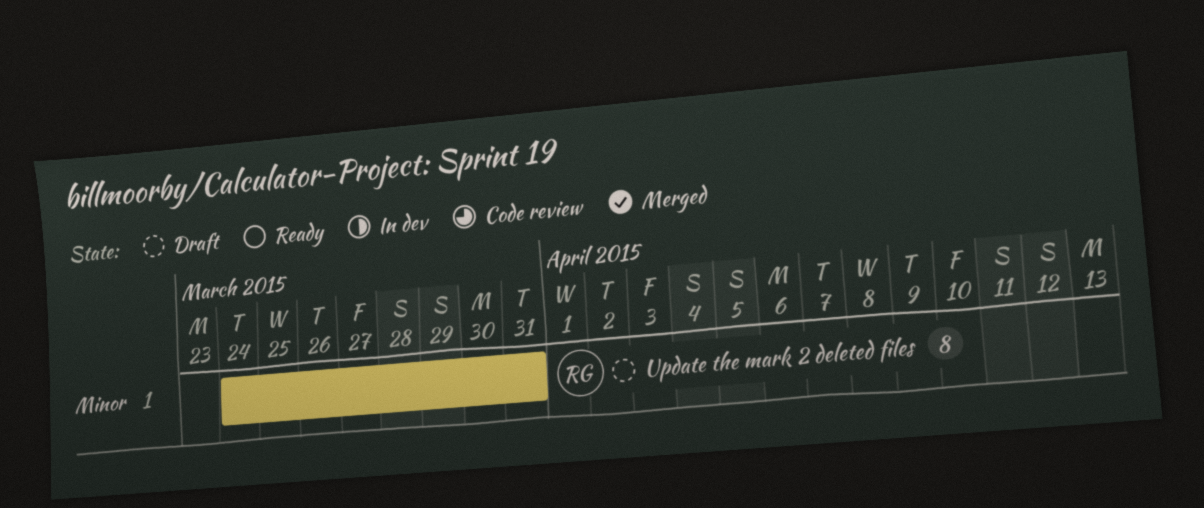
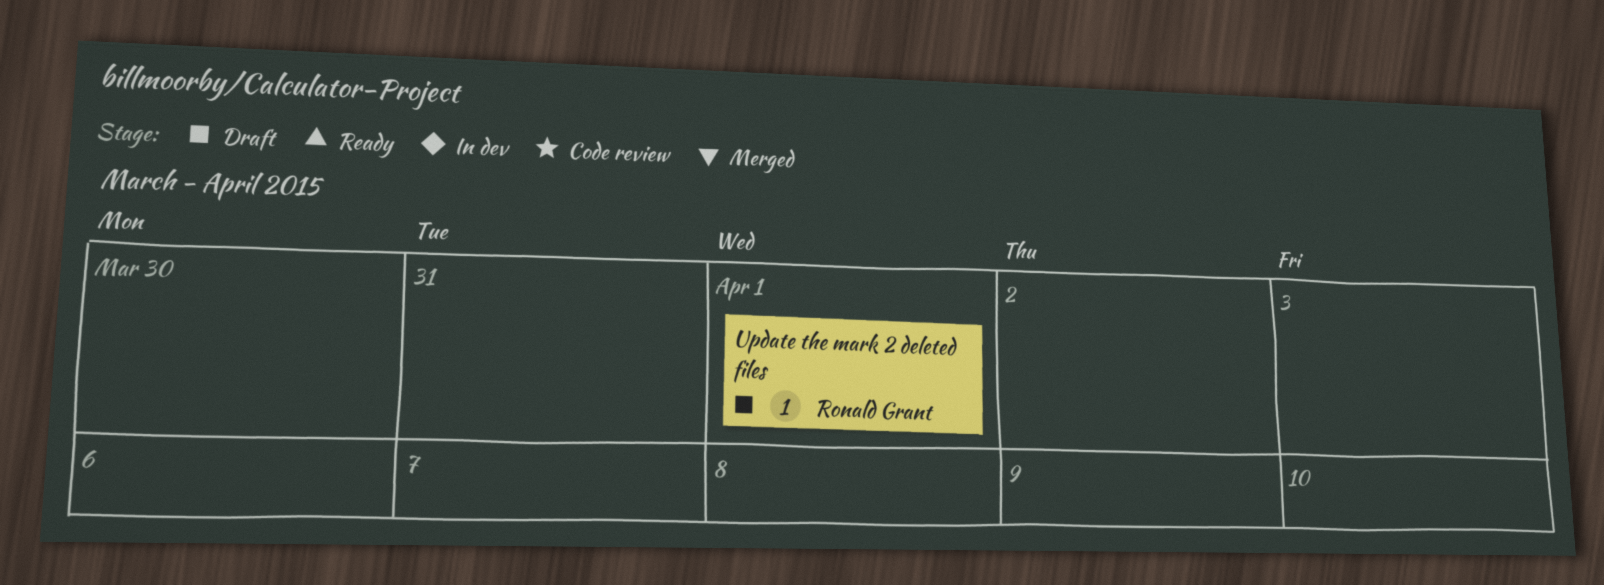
Update the mark 2 deleted files, estimate: 8 -> 1
Update the mark 2 deleted files, due: Mar 31 -> Apr 1

